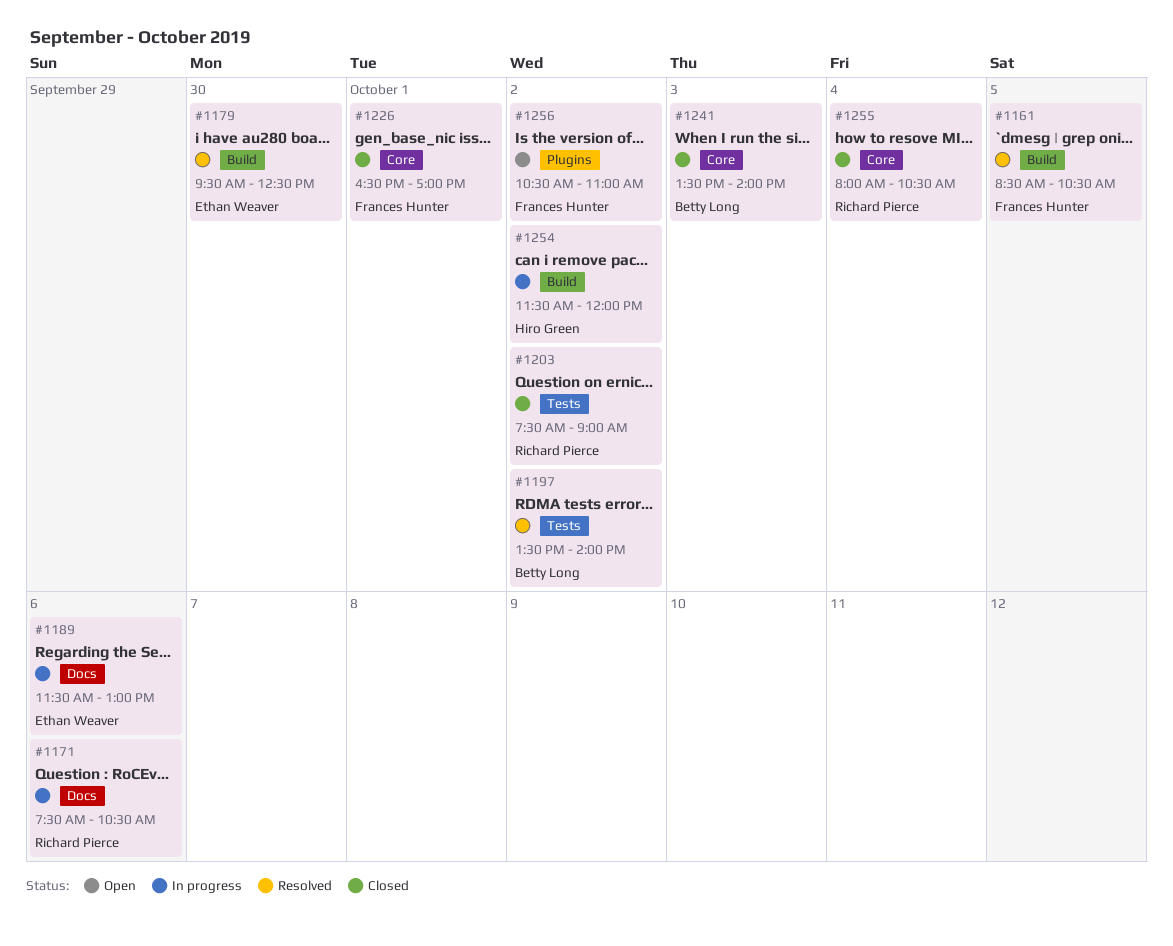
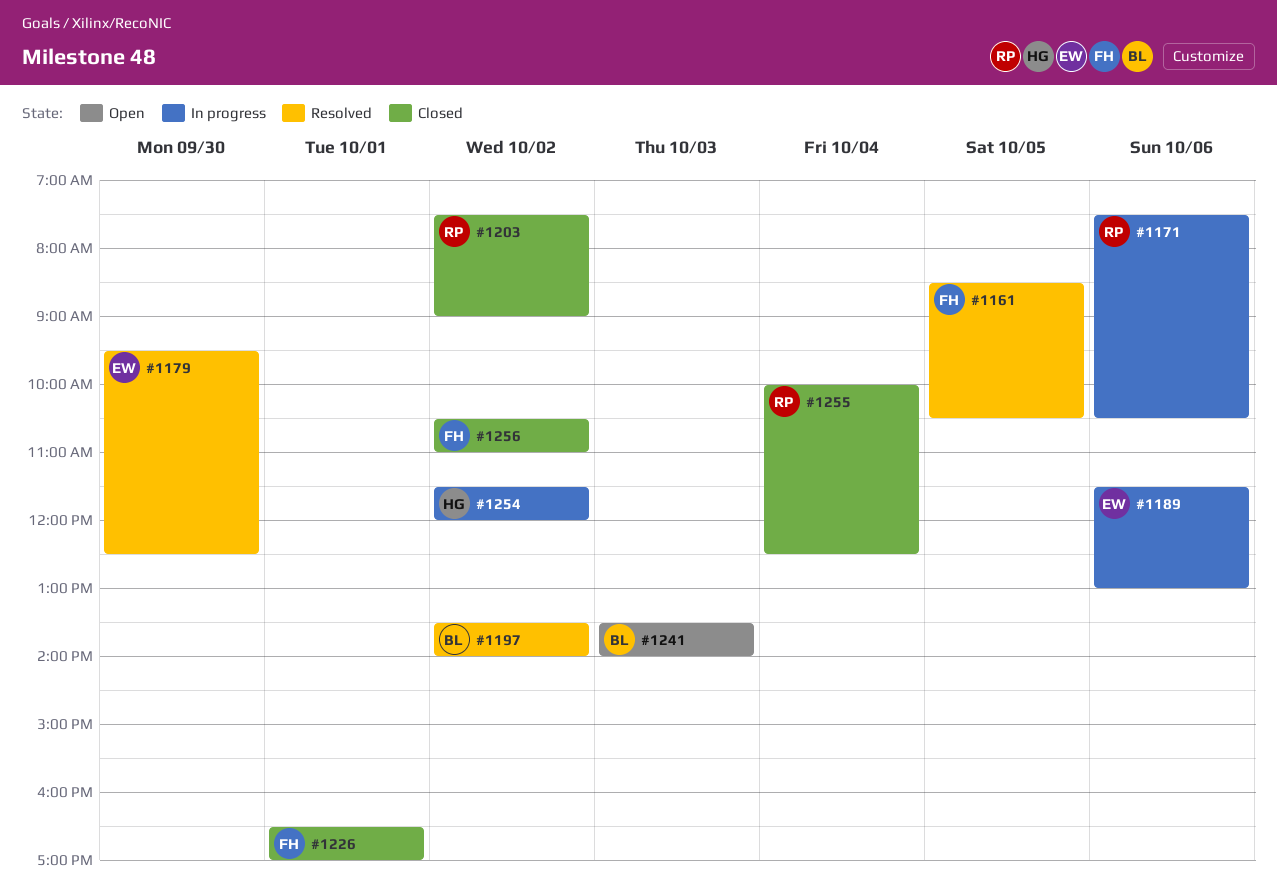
#1241, status: Closed -> Open
#1255, begins: 08:00 -> 10:00
#1255, ends: 10:30 -> 12:30
#1256, status: Open -> Closed

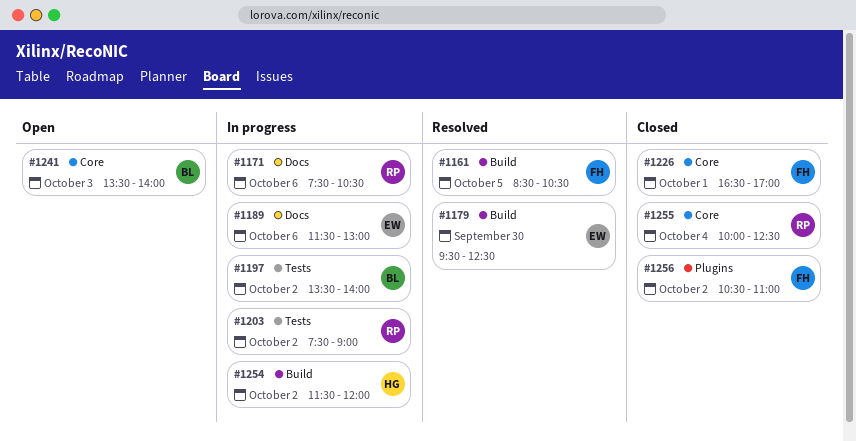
#1197, status: Resolved -> In progress
#1203, status: Closed -> In progress

